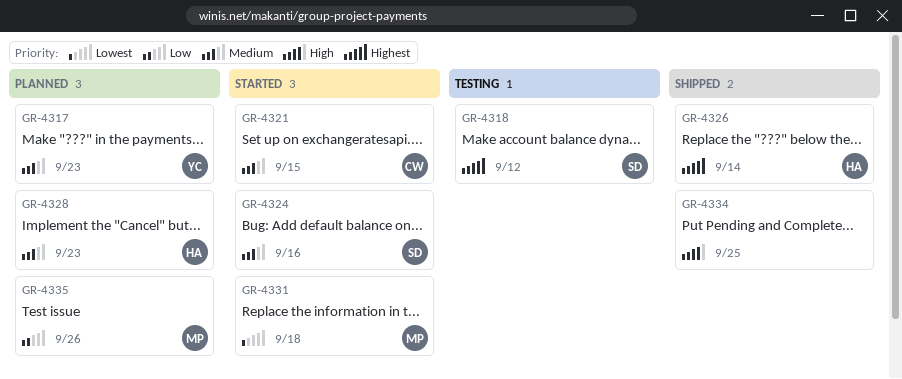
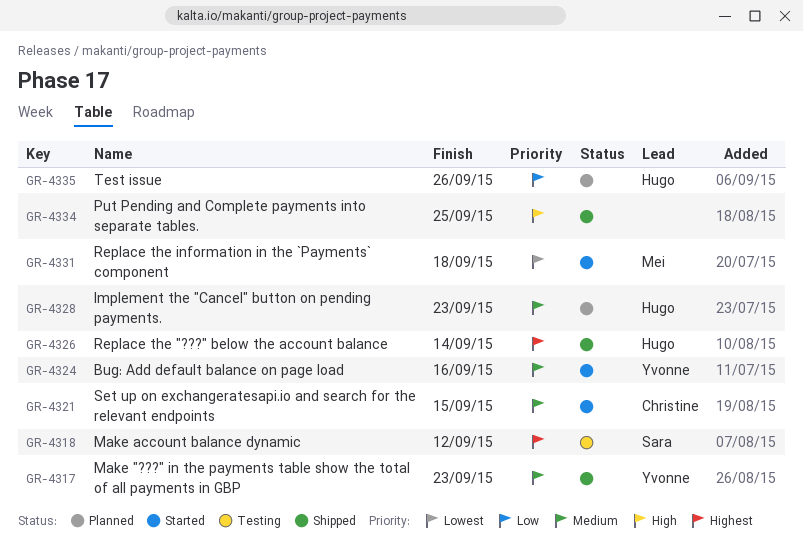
GR-4317, status: Planned -> Shipped
GR-4324, owner: Sara -> Yvonne
GR-4335, owner: Mei -> Hugo

